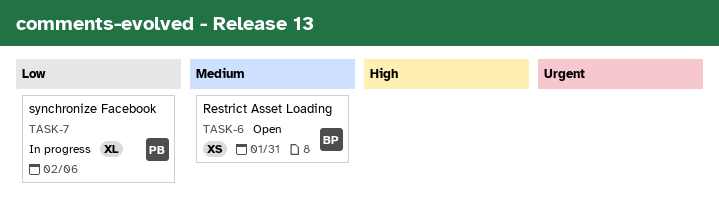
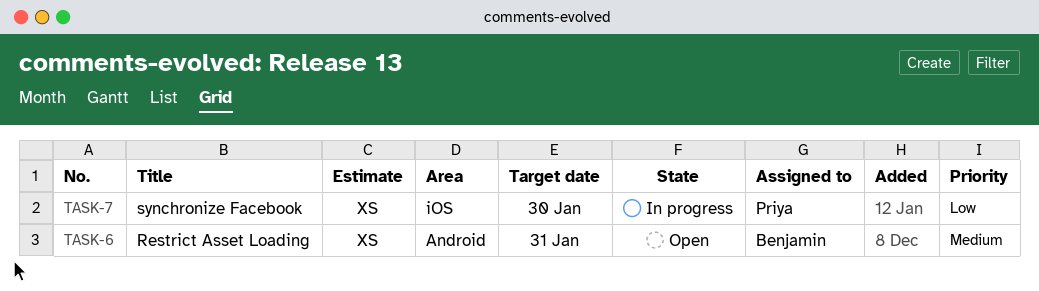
TASK-7, estimate: XL -> XS
TASK-7, due: Feb 6 -> Jan 30

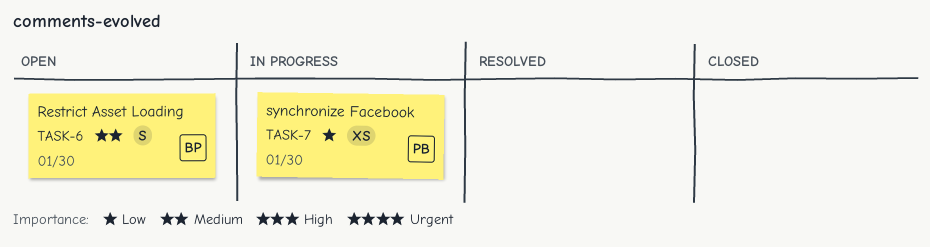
TASK-6, estimate: XS -> S
TASK-6, due: Jan 31 -> Jan 30

